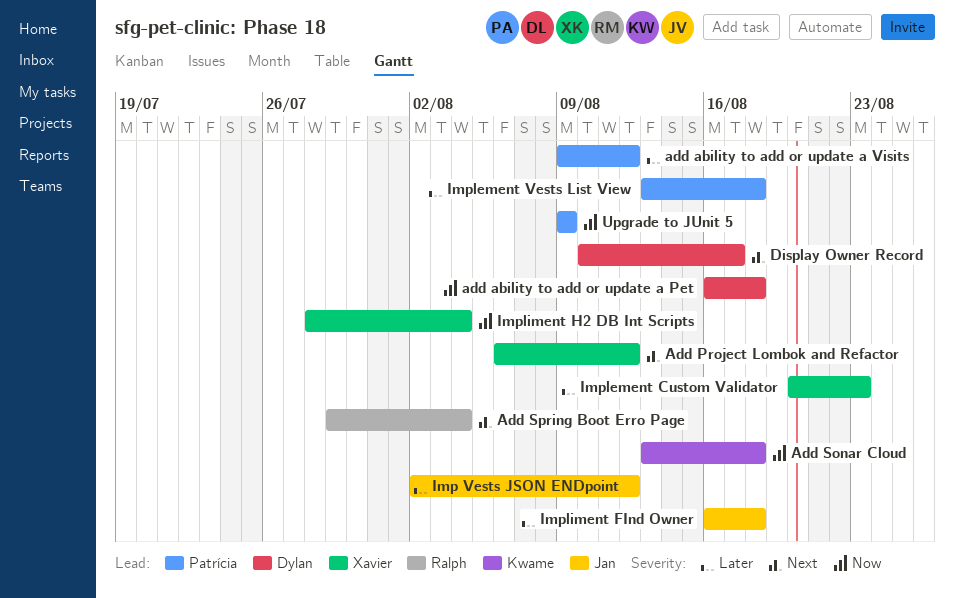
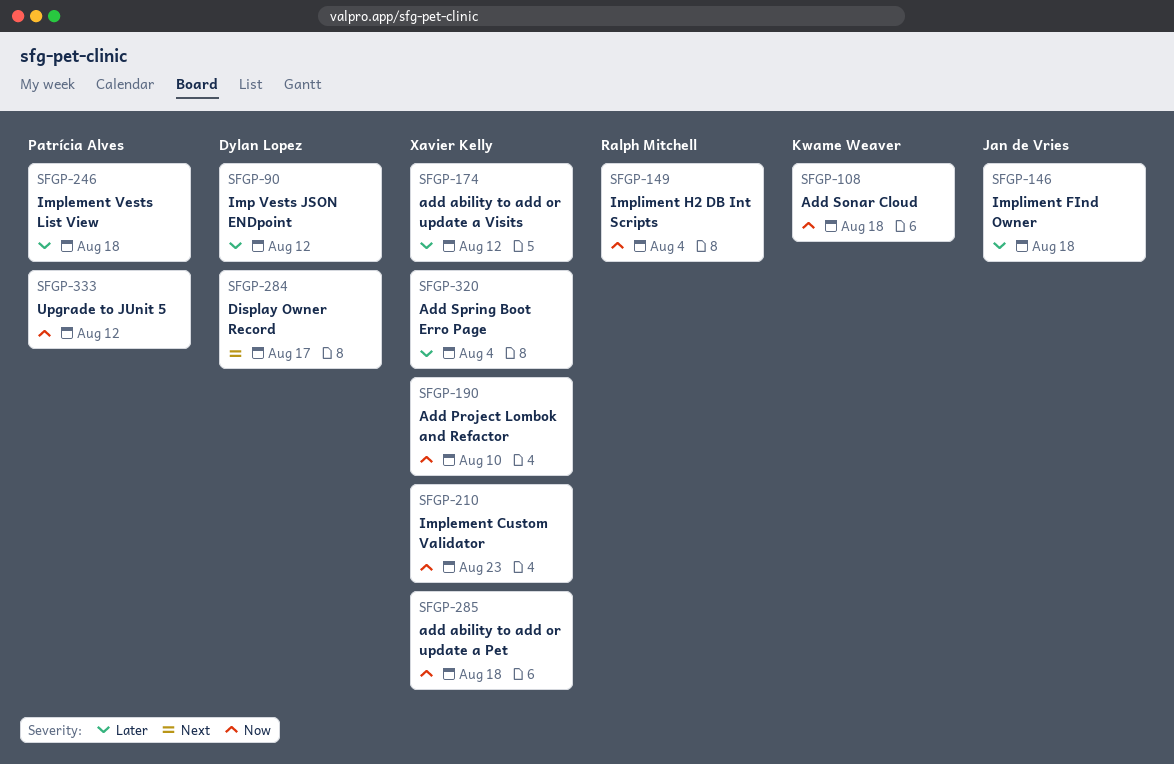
add ability to add or update a Pet, owner: Dylan Lopez -> Xavier Kelly
add ability to add or update a Visits, owner: Patrícia Alves -> Xavier Kelly
Add Project Lombok and Refactor, priority: Next -> Now
Add Project Lombok and Refactor, due: Aug 12 -> Aug 10
Add Spring Boot Erro Page, owner: Ralph Mitchell -> Xavier Kelly
Add Spring Boot Erro Page, priority: Next -> Later
Imp Vests JSON ENDpoint, owner: Jan de Vries -> Dylan Lopez
Implement Custom Validator, priority: Later -> Now
Impliment H2 DB Int Scripts, owner: Xavier Kelly -> Ralph Mitchell
Upgrade to JUnit 5, due: Aug 9 -> Aug 12

